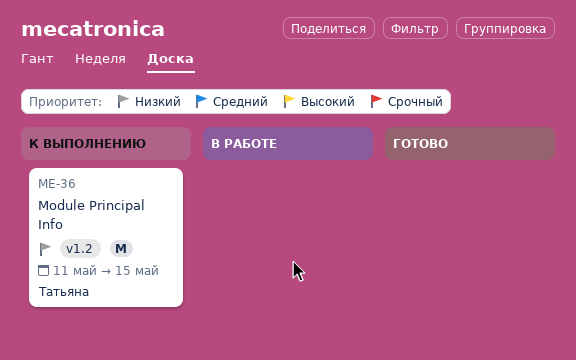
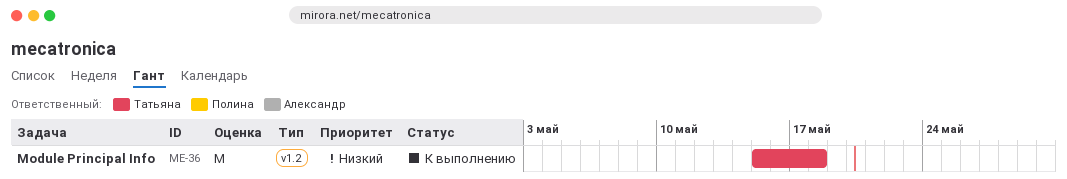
ME-36, start: May 11 -> May 15
ME-36, due: May 15 -> May 18

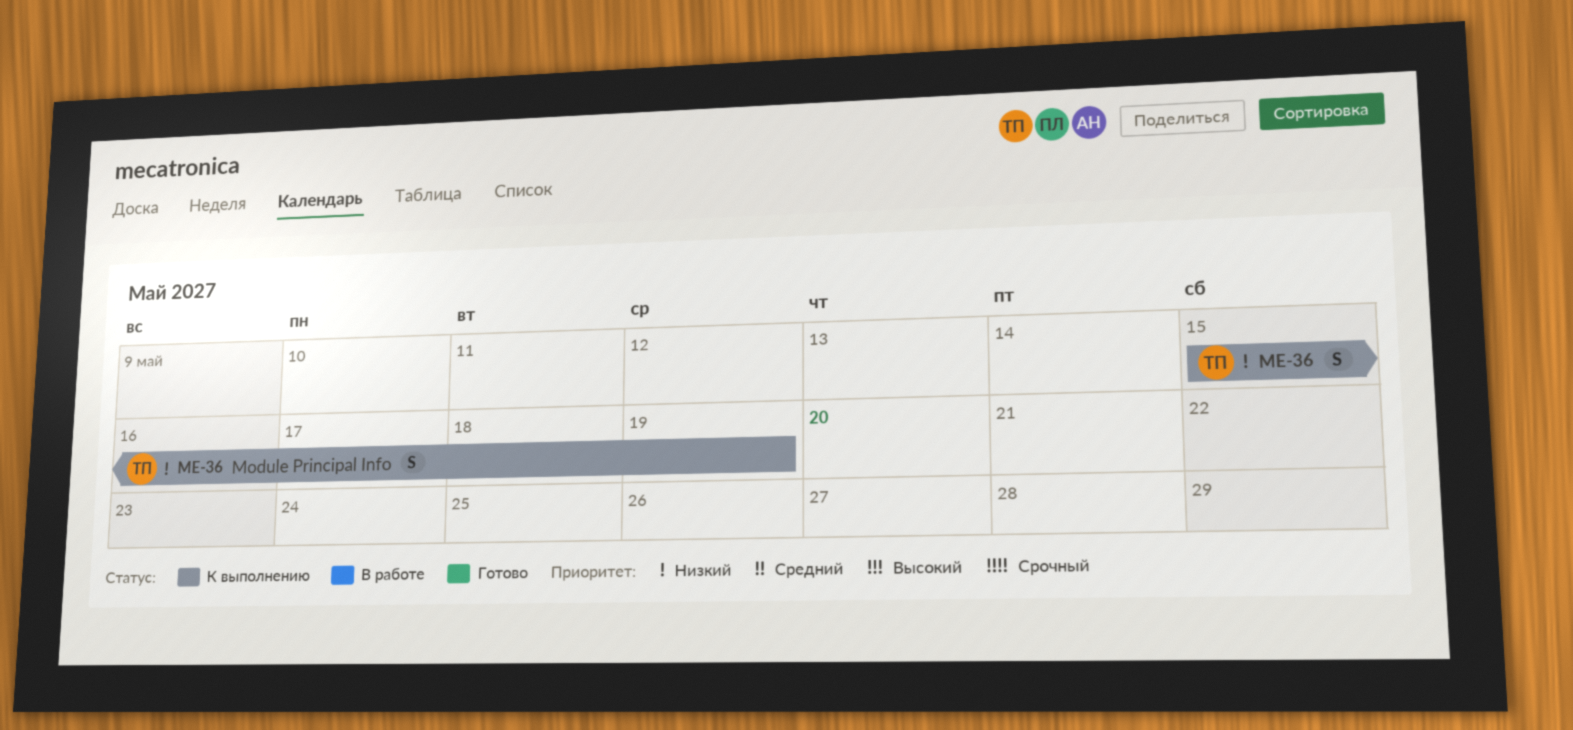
ME-36, estimate: M -> S
ME-36, due: May 18 -> May 19

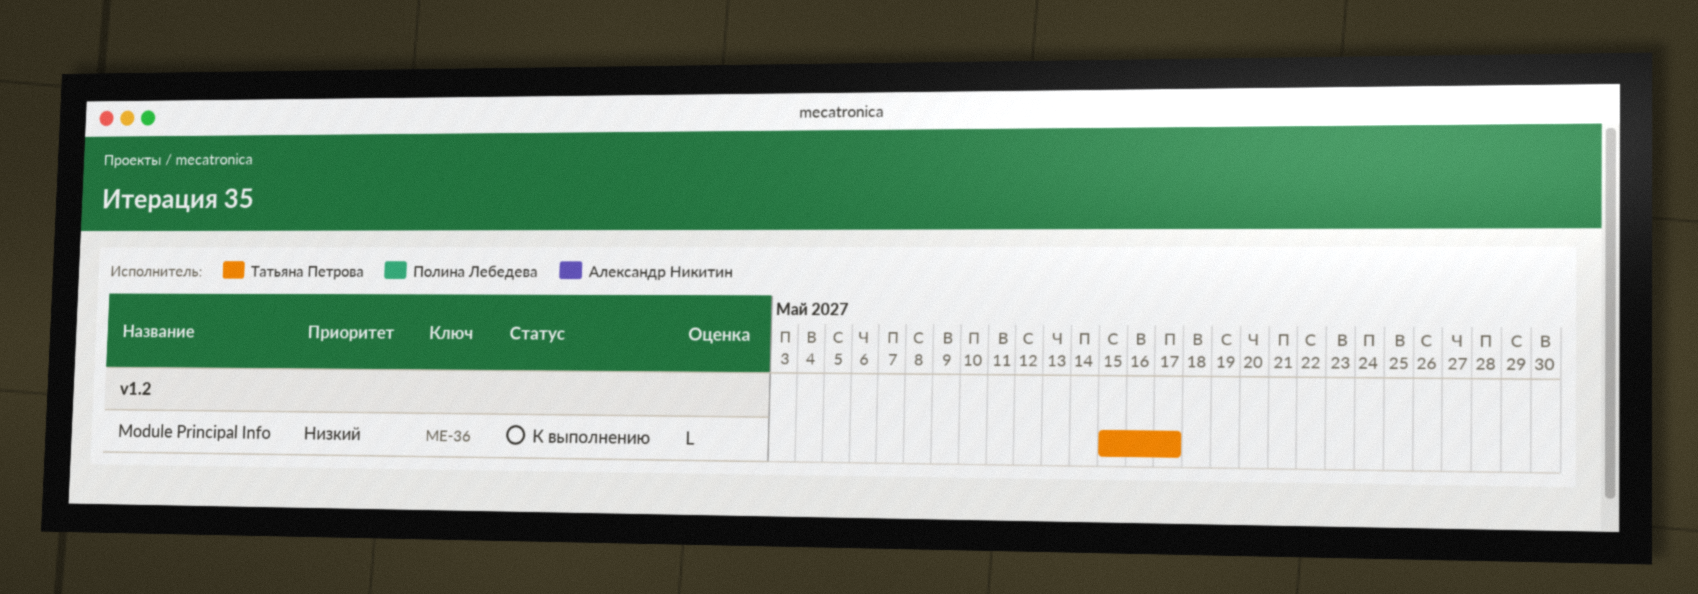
ME-36, estimate: S -> L
ME-36, due: May 19 -> May 17

